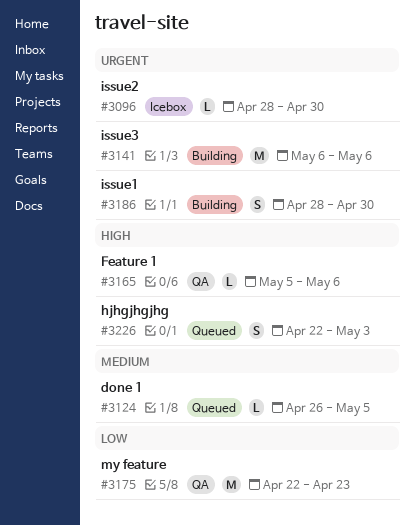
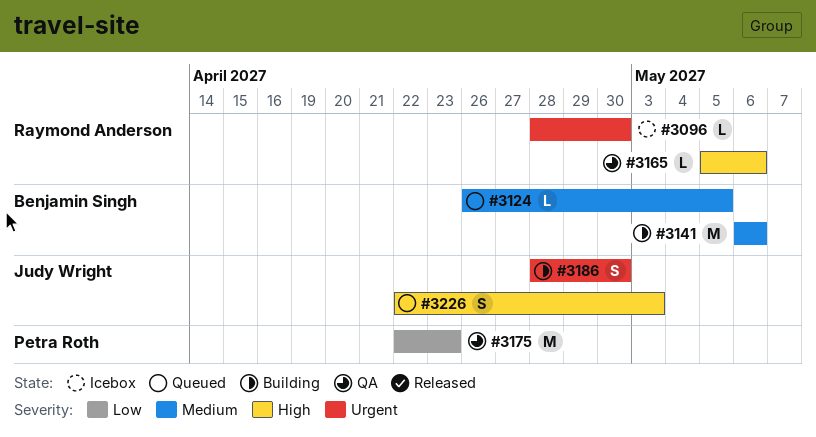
#3141, priority: Urgent -> Medium

